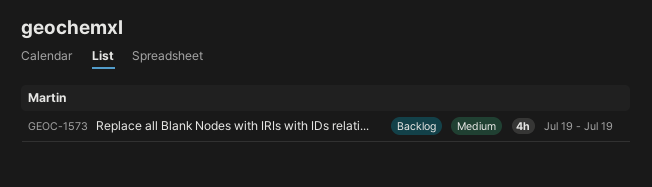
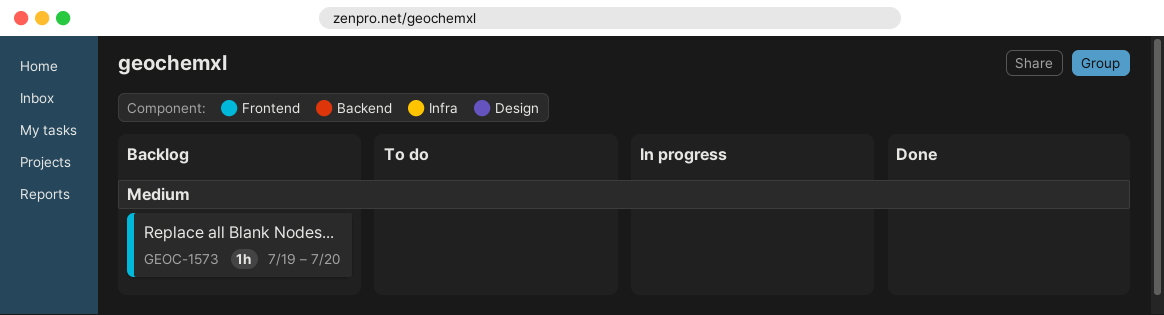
GEOC-1573, estimate: 4h -> 1h
GEOC-1573, due: Jul 19 -> Jul 20

